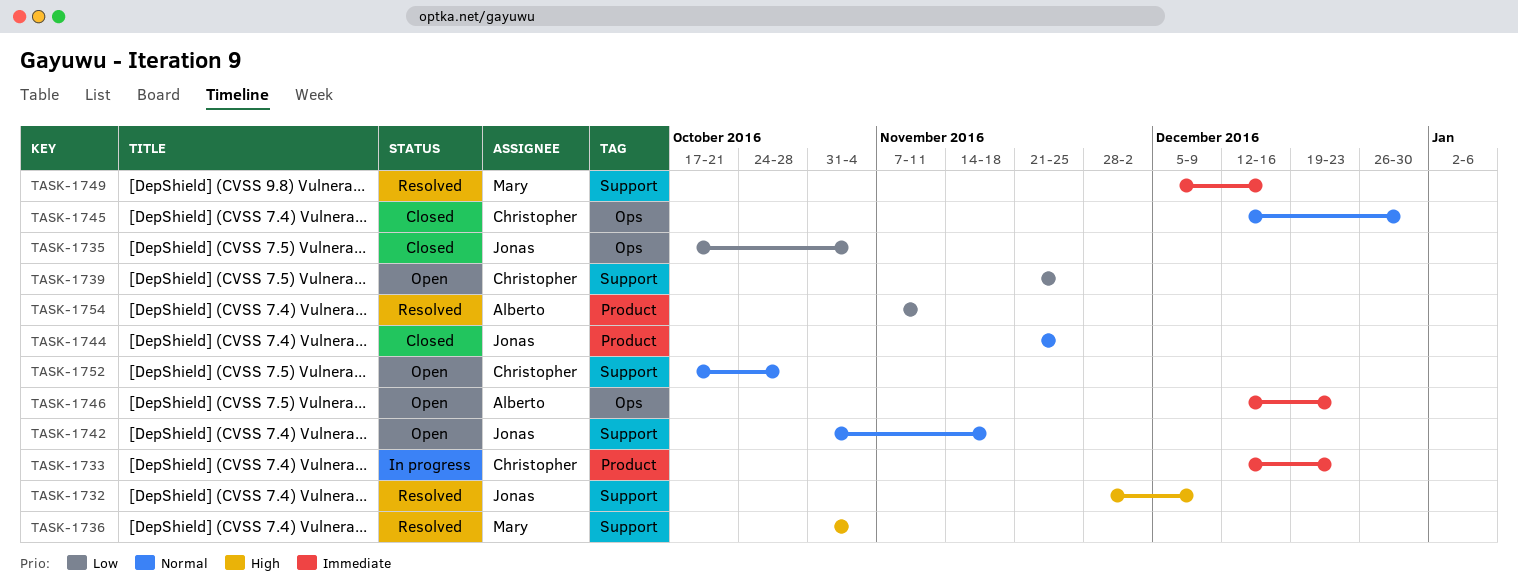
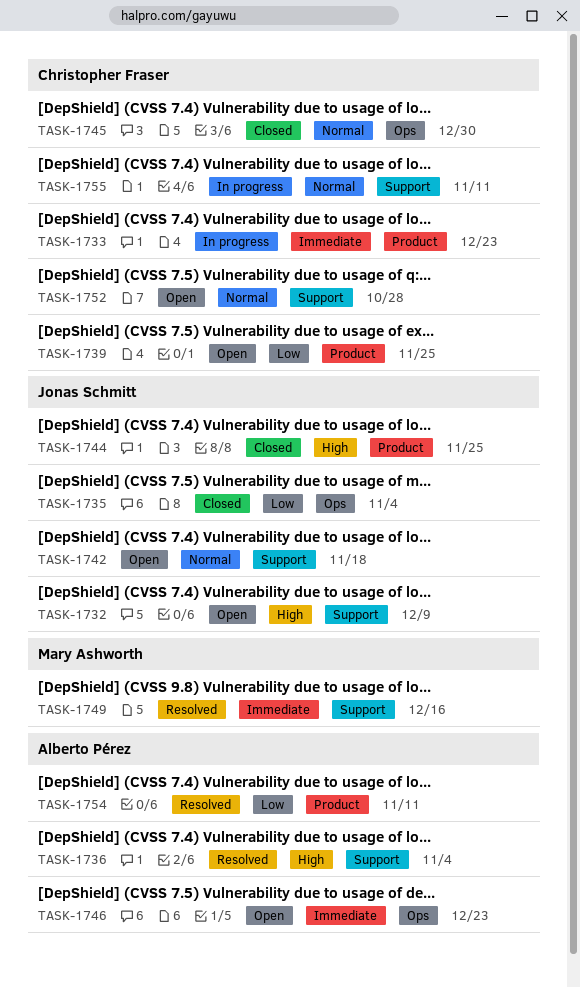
TASK-1732, status: Resolved -> Open
TASK-1736, owner: Mary Ashworth -> Alberto Pérez
TASK-1739, label: Support -> Product
TASK-1744, priority: Normal -> High
TASK-1755: none -> present

